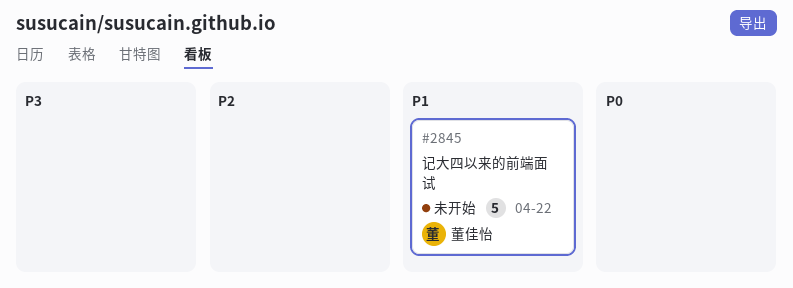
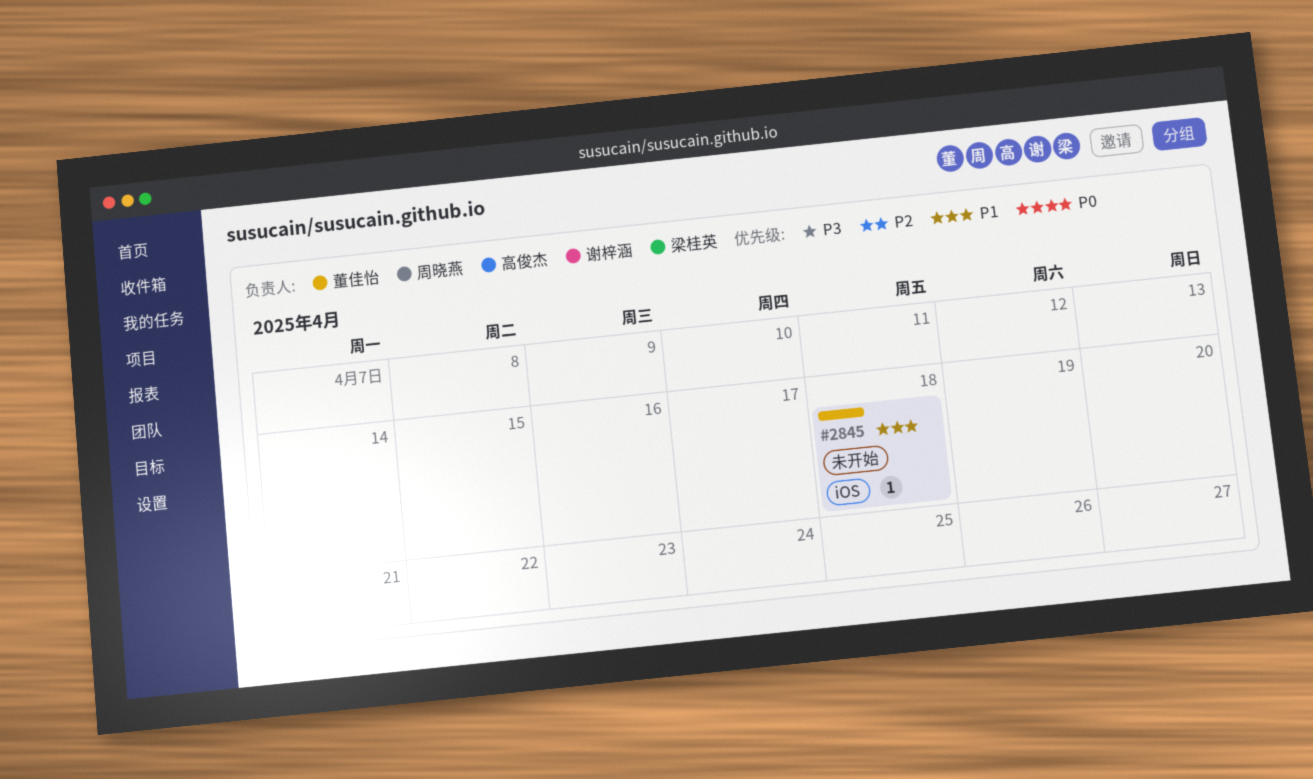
#2845, estimate: 5 -> 1
#2845, due: Apr 22 -> Apr 18

